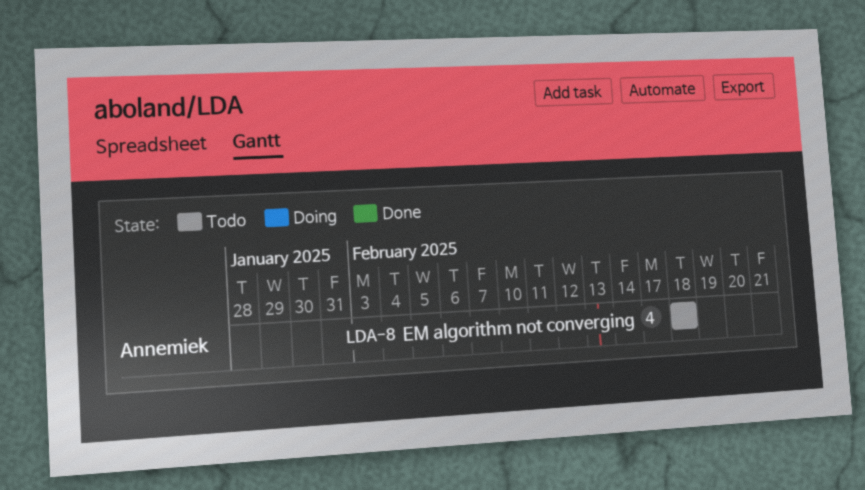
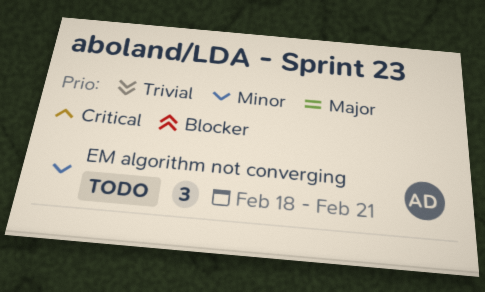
EM algorithm not converging, estimate: 4 -> 3
EM algorithm not converging, due: Feb 18 -> Feb 21

